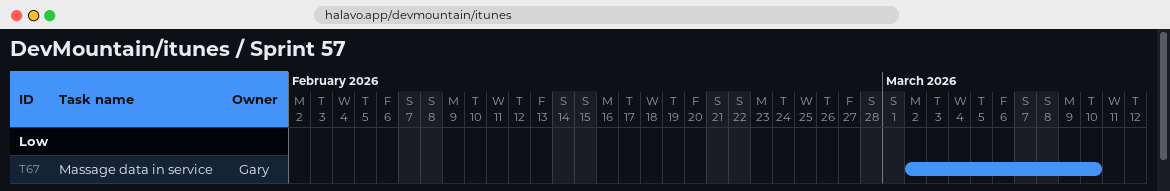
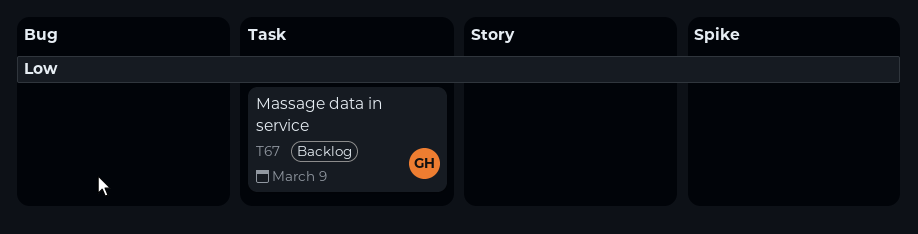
T67, due: Mar 10 -> Mar 9

